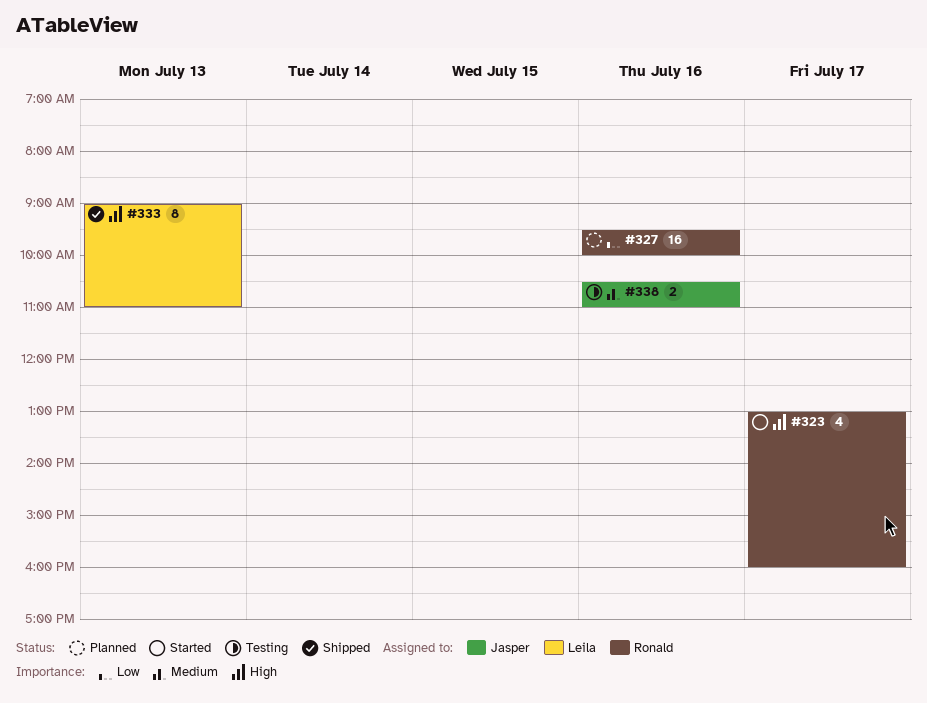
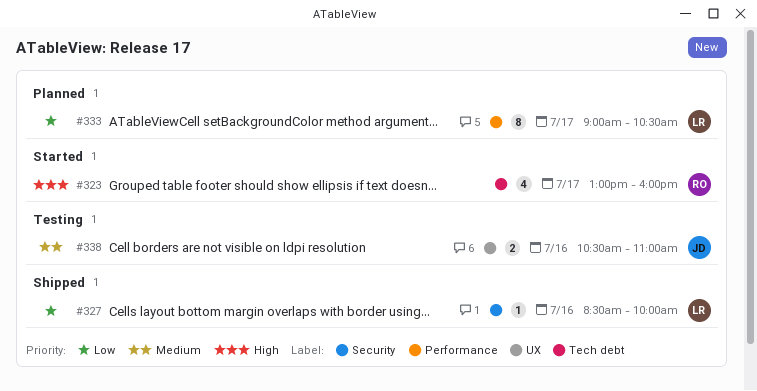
#327, status: Planned -> Shipped
#327, owner: Ronald -> Leila
#327, estimate: 16 -> 1
#327, begins: 09:30 -> 08:30
#333, status: Shipped -> Planned
#333, priority: High -> Low
#333, day: Jul 13 -> Jul 17
#333, ends: 11:00 -> 10:30

